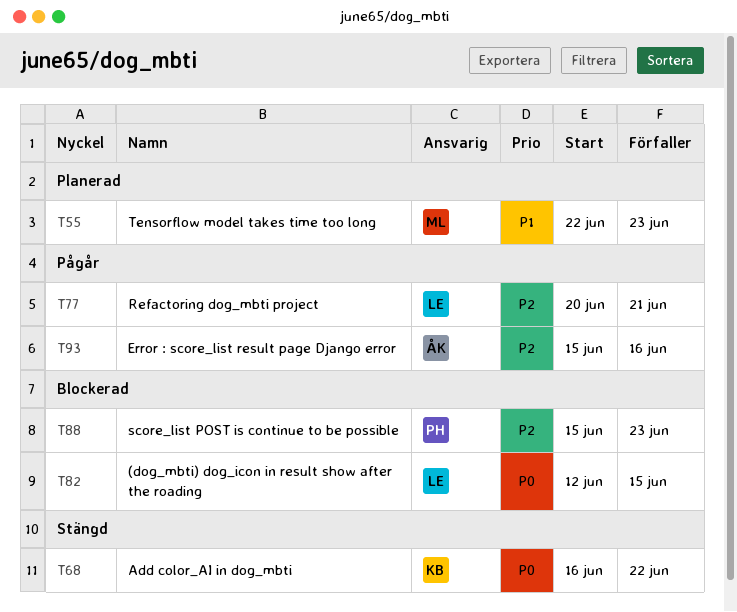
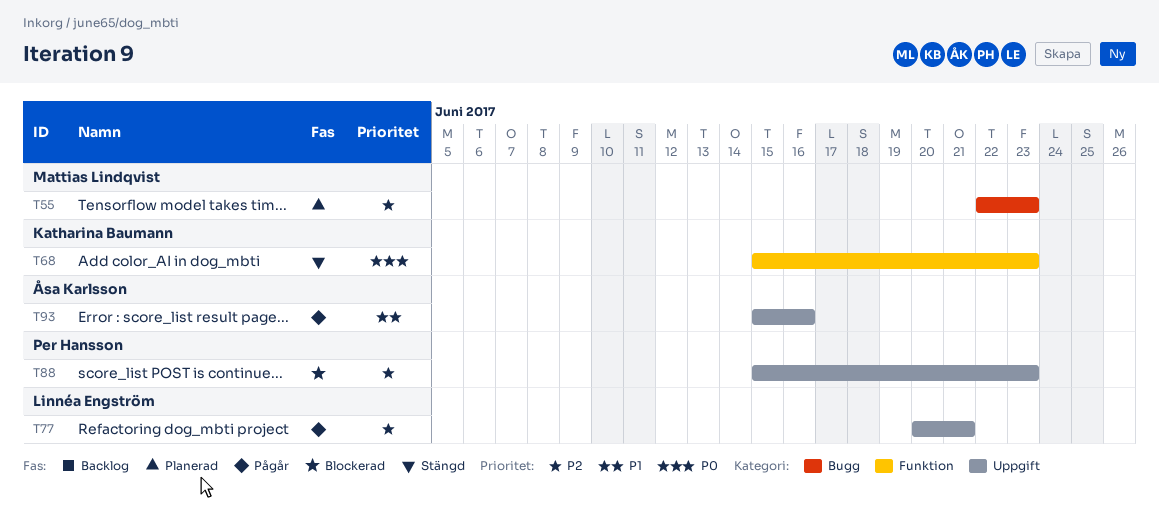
T55, priority: P1 -> P2
T68, start: Jun 16 -> Jun 15
T68, due: Jun 22 -> Jun 23
T82: present -> none
T93, priority: P2 -> P1

